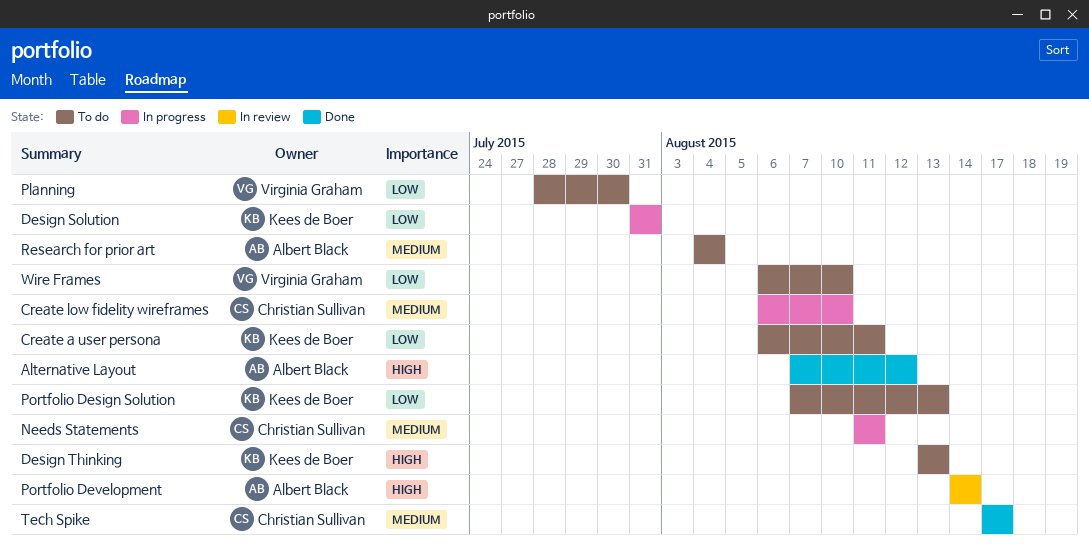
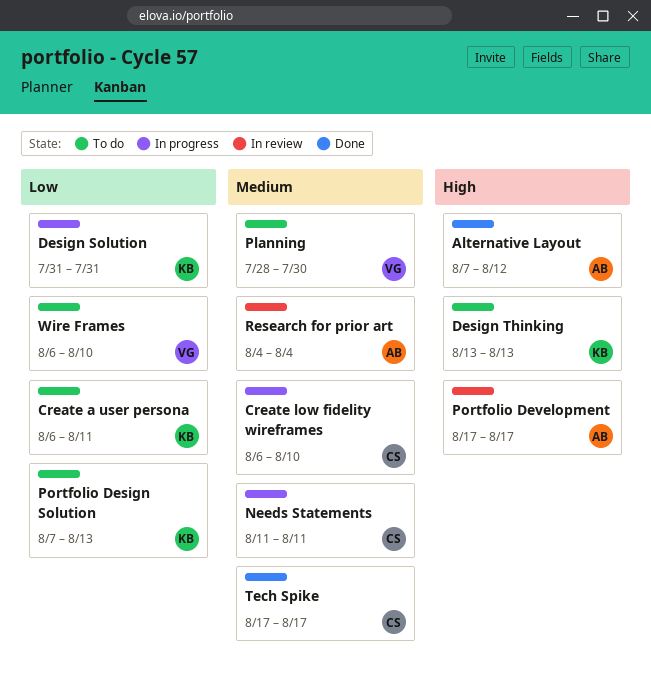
Planning, priority: Low -> Medium
Portfolio Development, start: Aug 14 -> Aug 17
Portfolio Development, due: Aug 14 -> Aug 17
Research for prior art, status: To do -> In review

